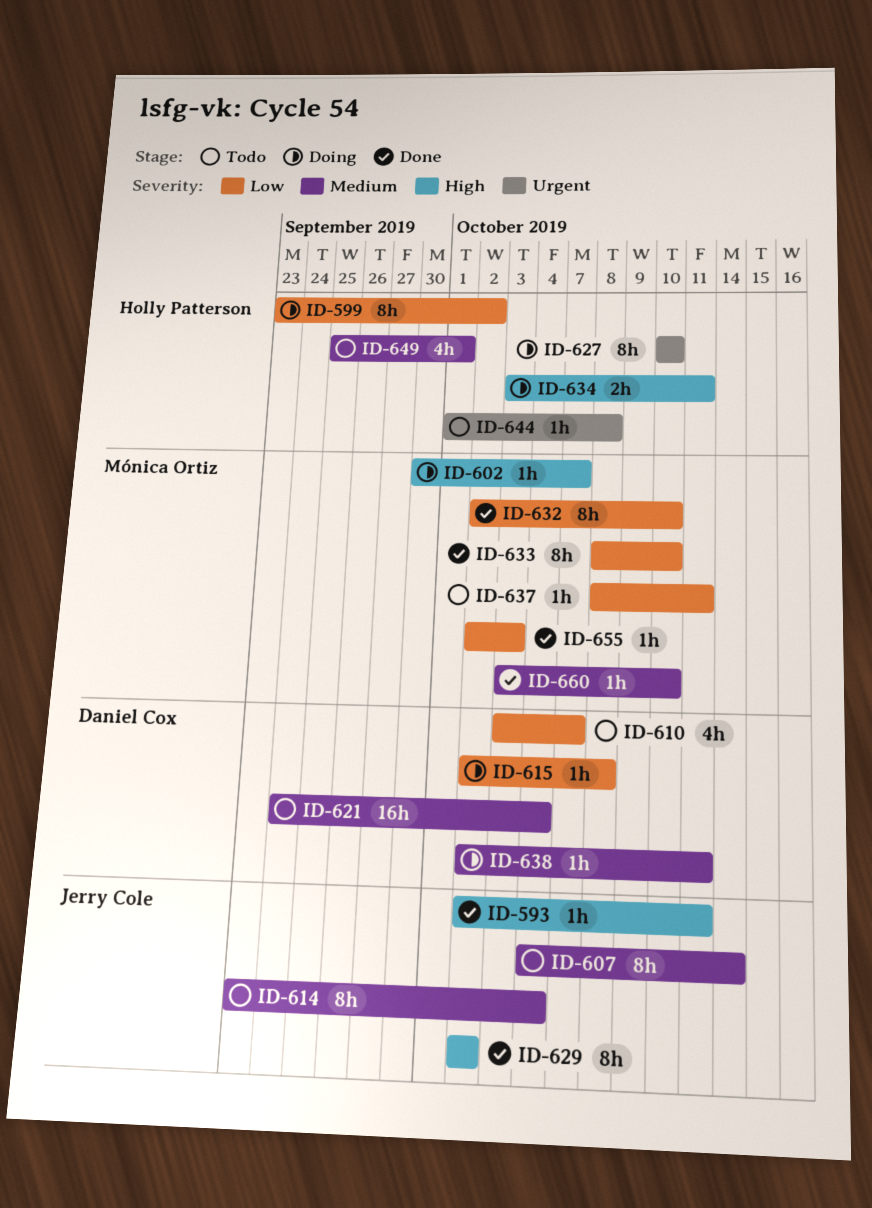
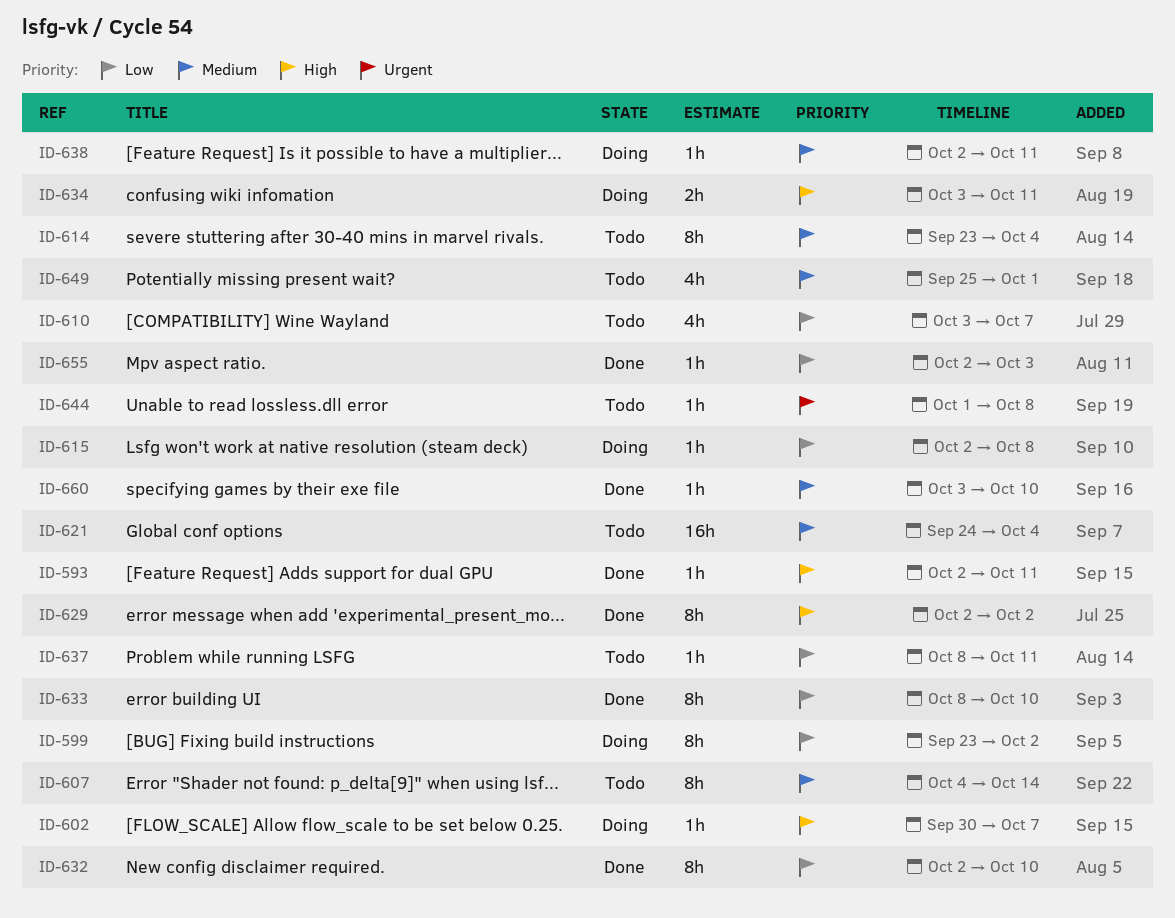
ID-627: present -> none

